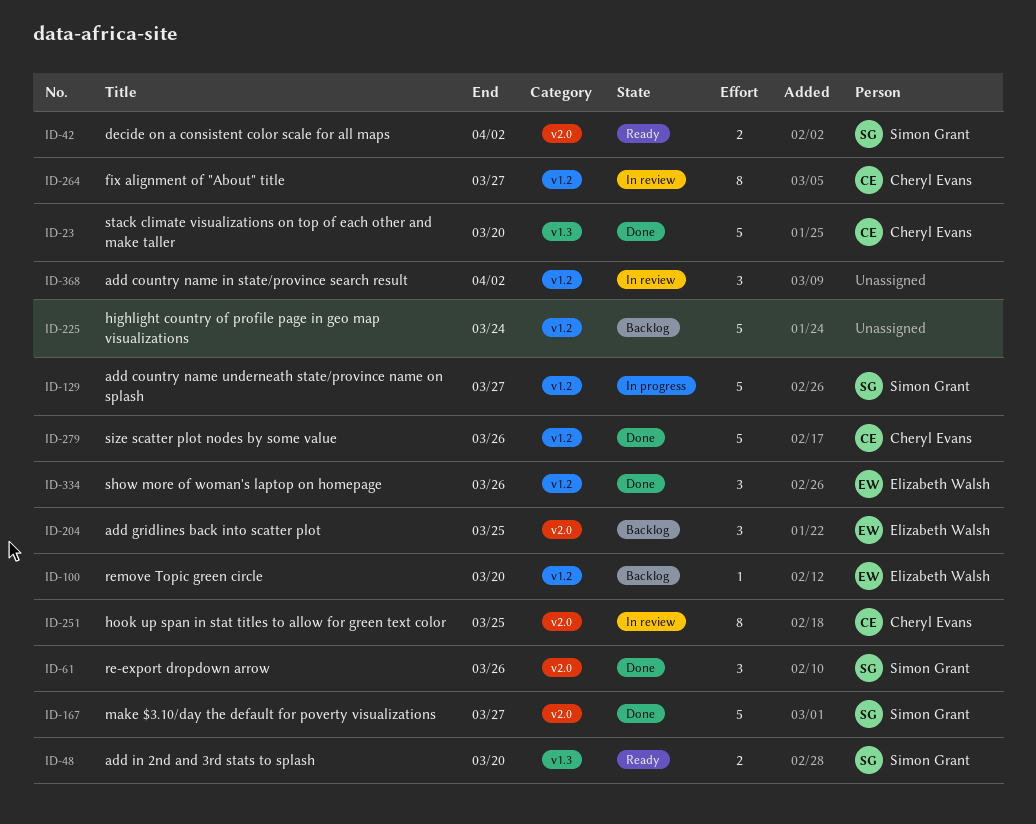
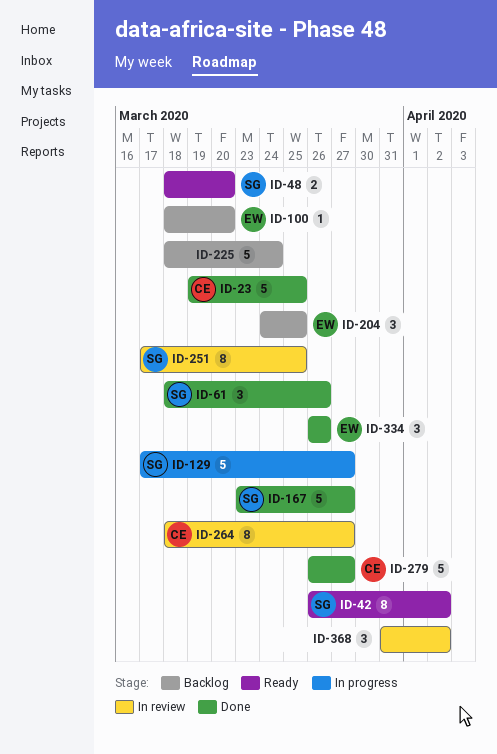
ID-23, due: Mar 20 -> Mar 25
ID-42, estimate: 2 -> 8
ID-251, owner: Cheryl Evans -> Simon Grant
ID-279, due: Mar 26 -> Mar 27

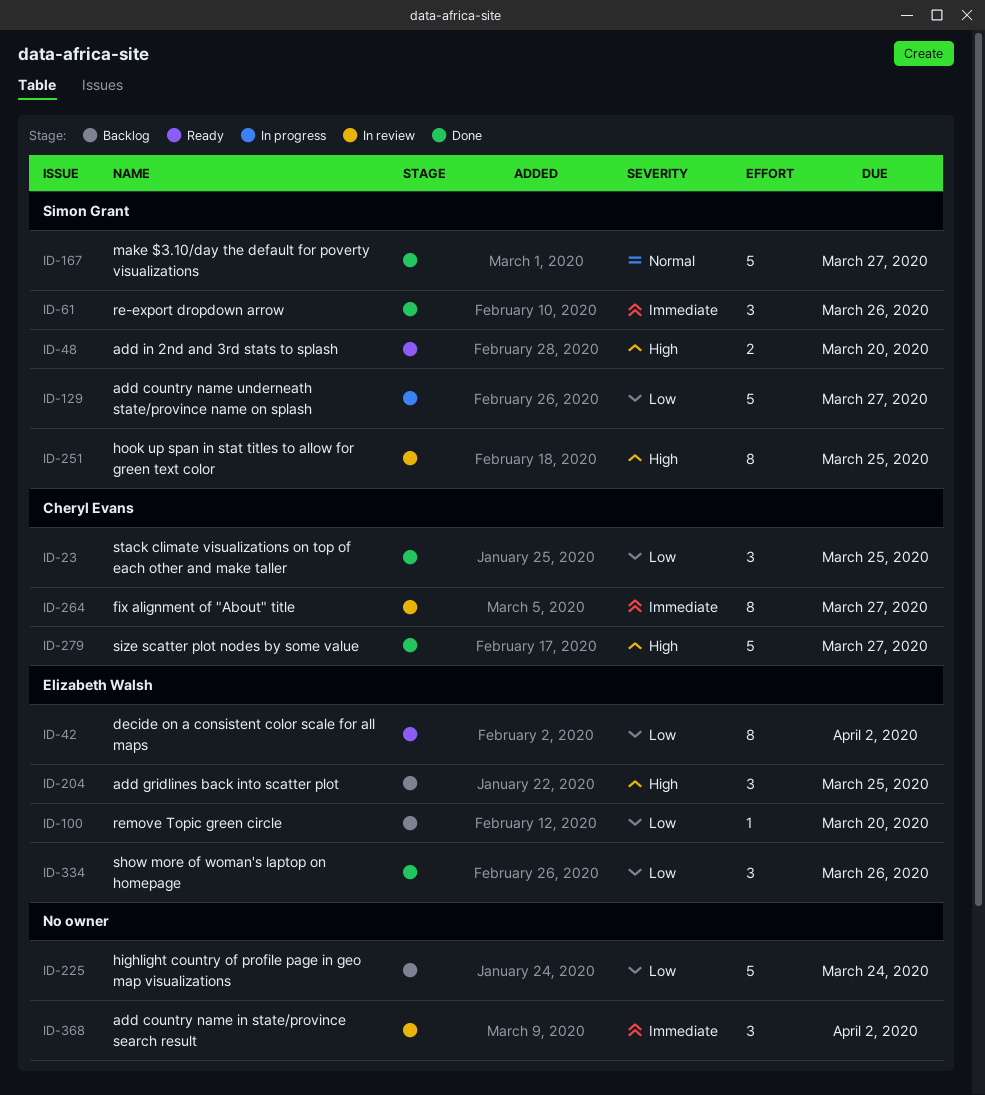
ID-23, estimate: 5 -> 3
ID-42, owner: Simon Grant -> Elizabeth Walsh

